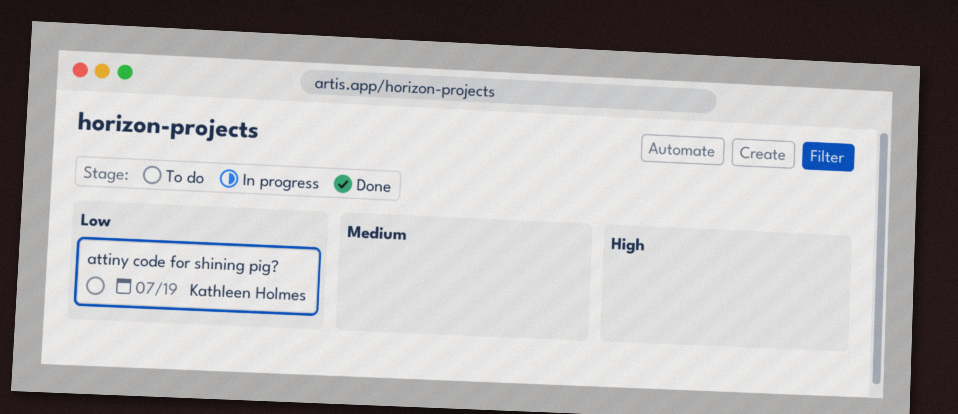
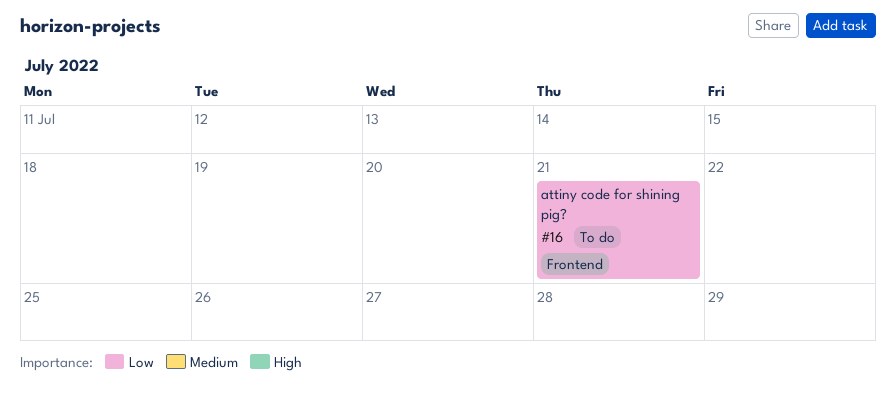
attiny code for shining pig?, due: Jul 19 -> Jul 21

